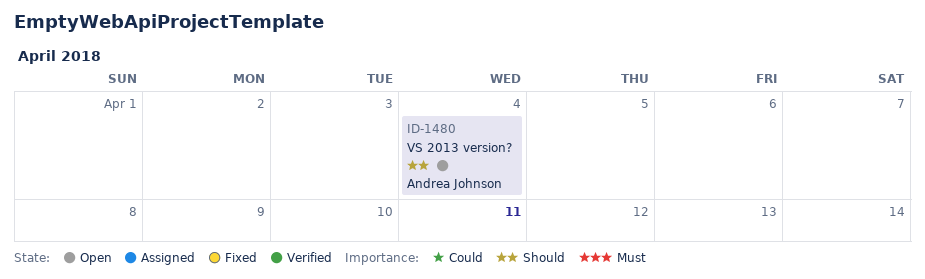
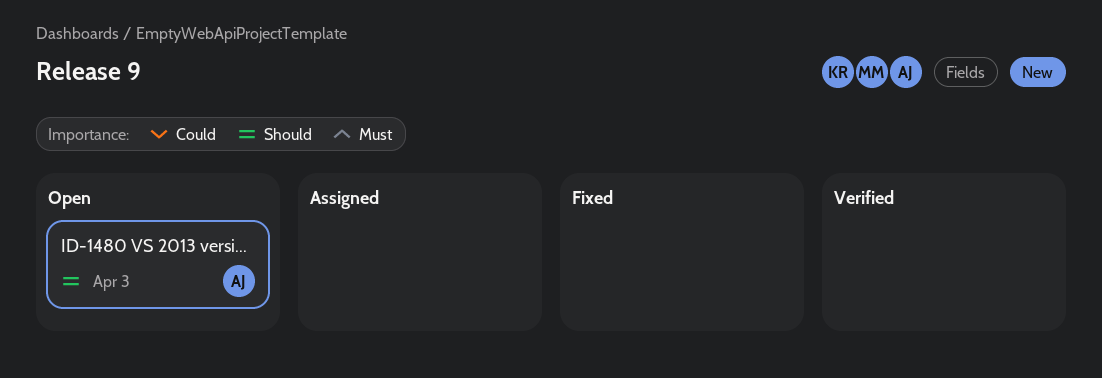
ID-1480, due: Apr 4 -> Apr 3

